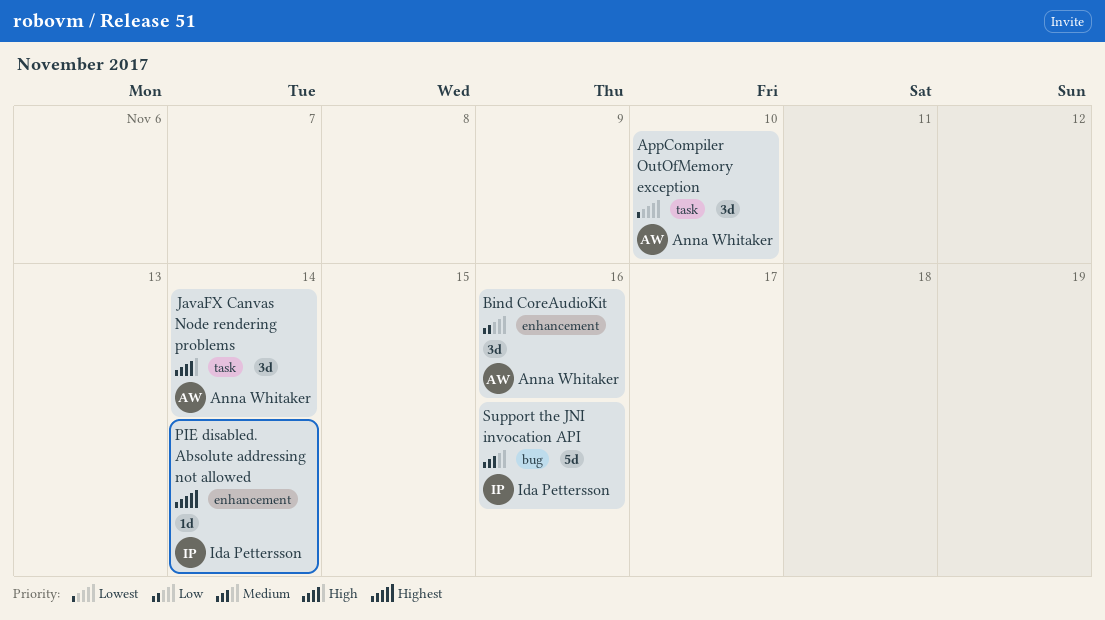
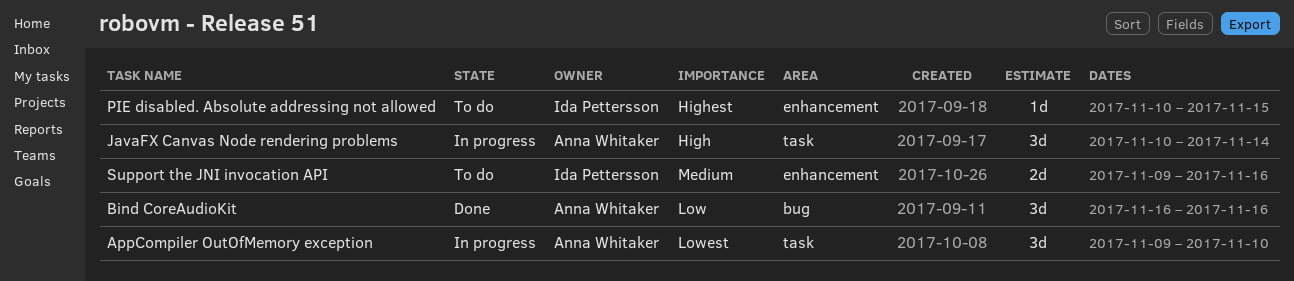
Bind CoreAudioKit, label: enhancement -> bug
PIE disabled. Absolute addressing not allowed, due: Nov 14 -> Nov 15
Support the JNI invocation API, label: bug -> enhancement
Support the JNI invocation API, estimate: 5d -> 2d

